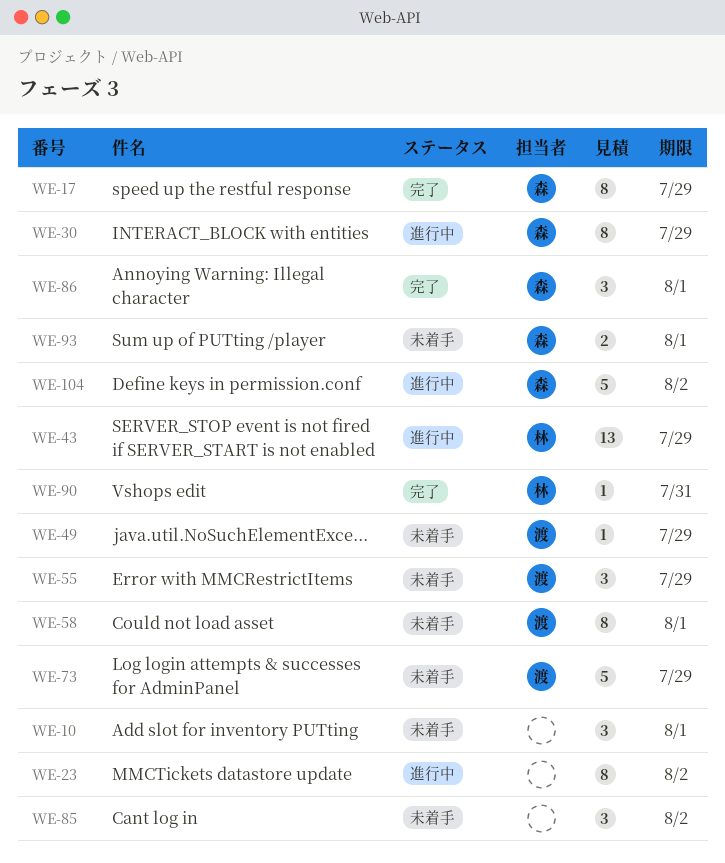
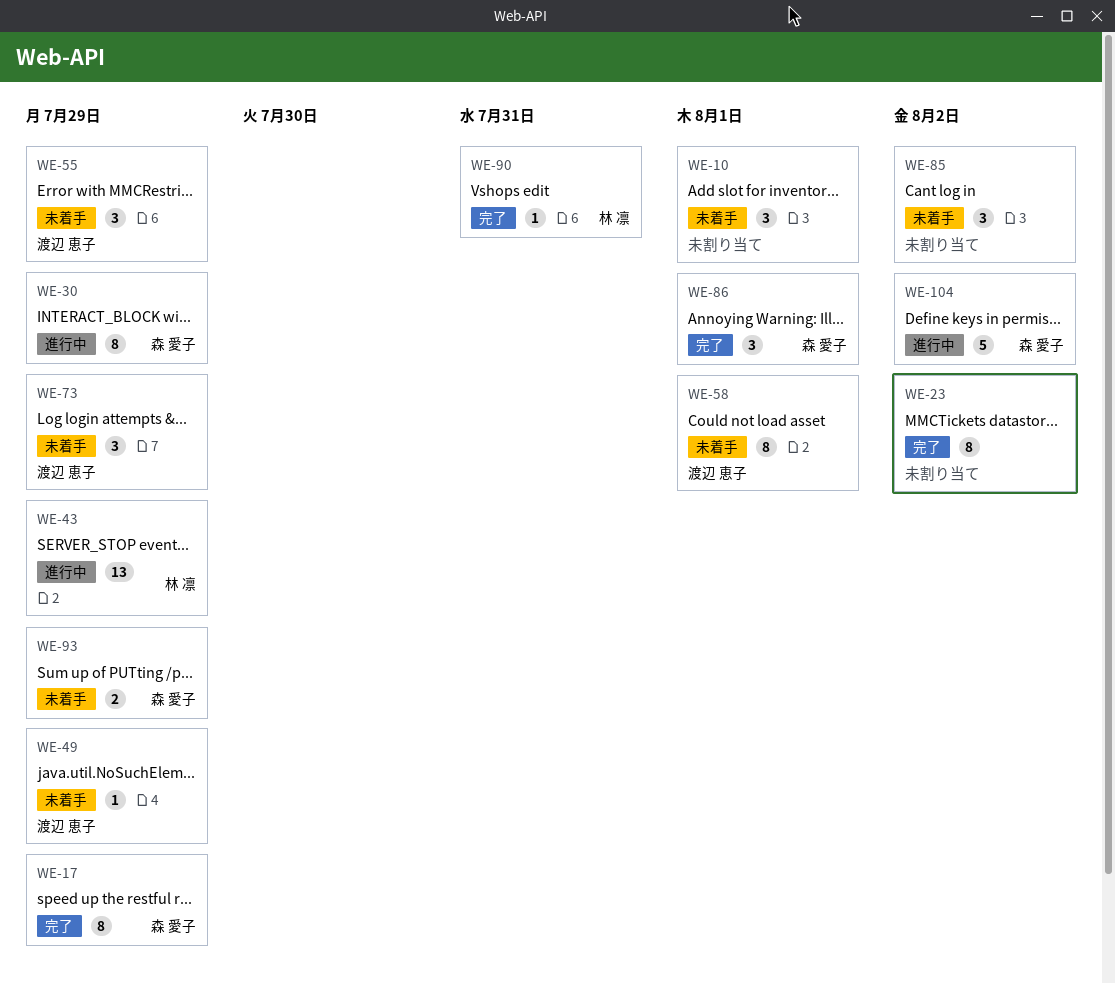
WE-23, status: 進行中 -> 完了
WE-73, estimate: 5 -> 3
WE-93, due: Aug 1 -> Jul 29

